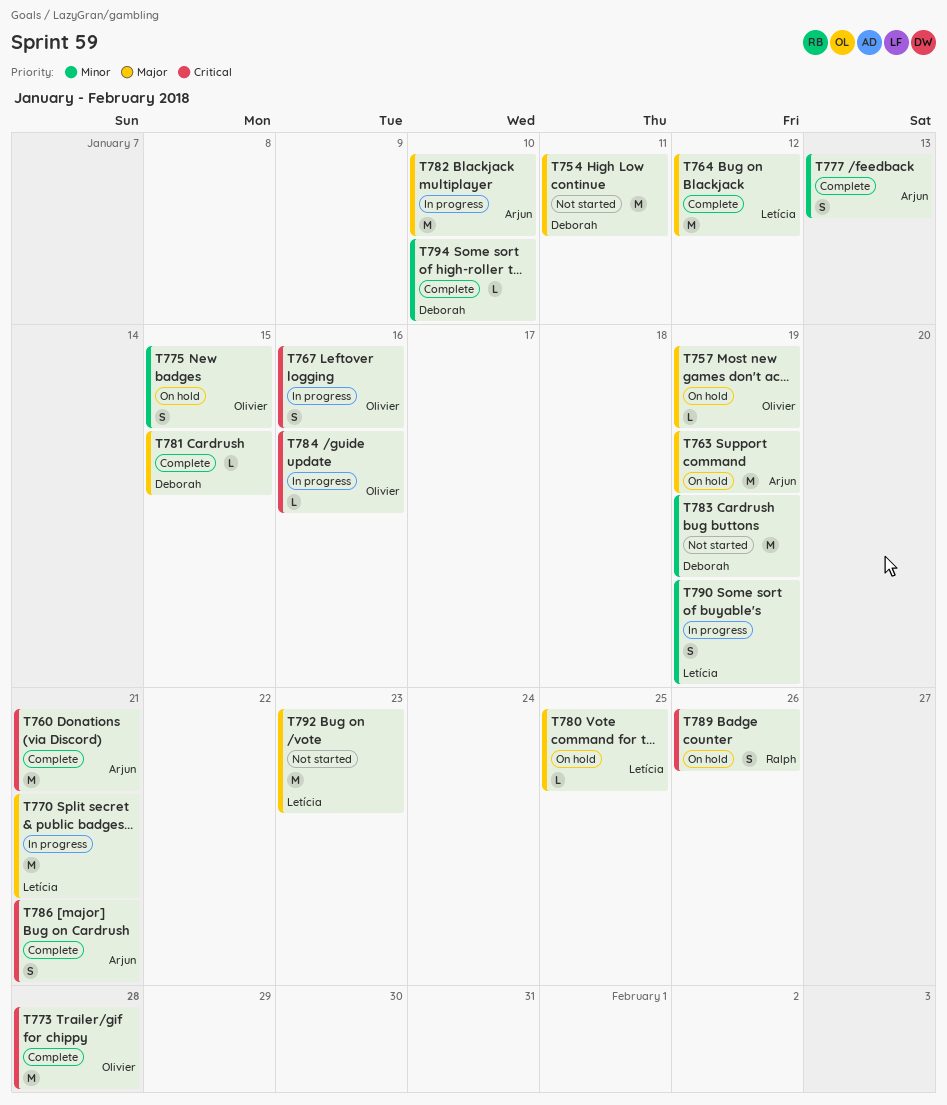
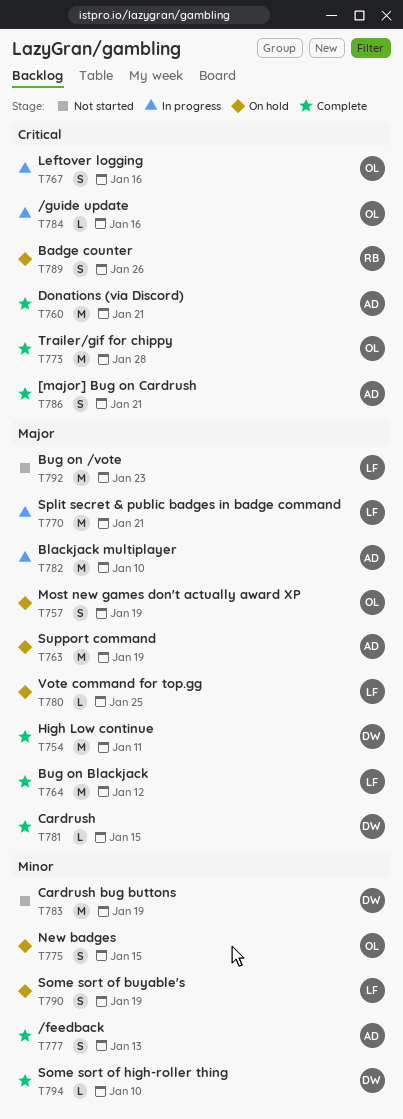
T754, status: Not started -> Complete
T757, estimate: L -> S
T790, status: In progress -> On hold

